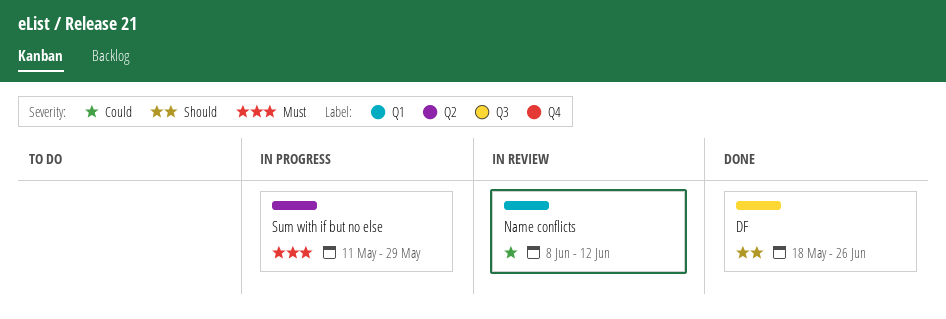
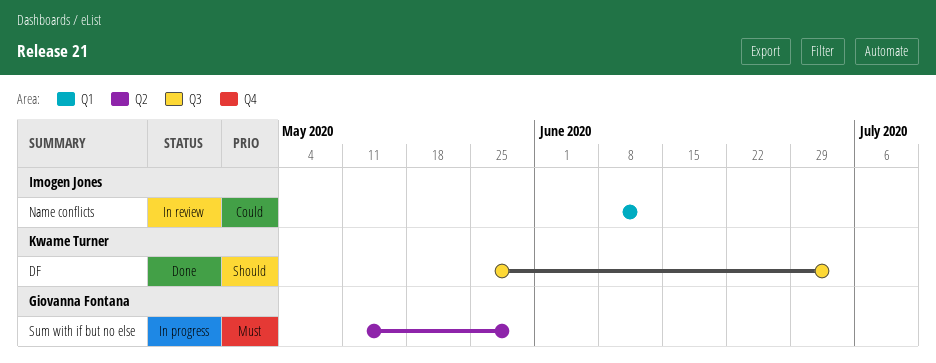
DF, start: May 18 -> May 25
DF, due: Jun 26 -> Jul 3

